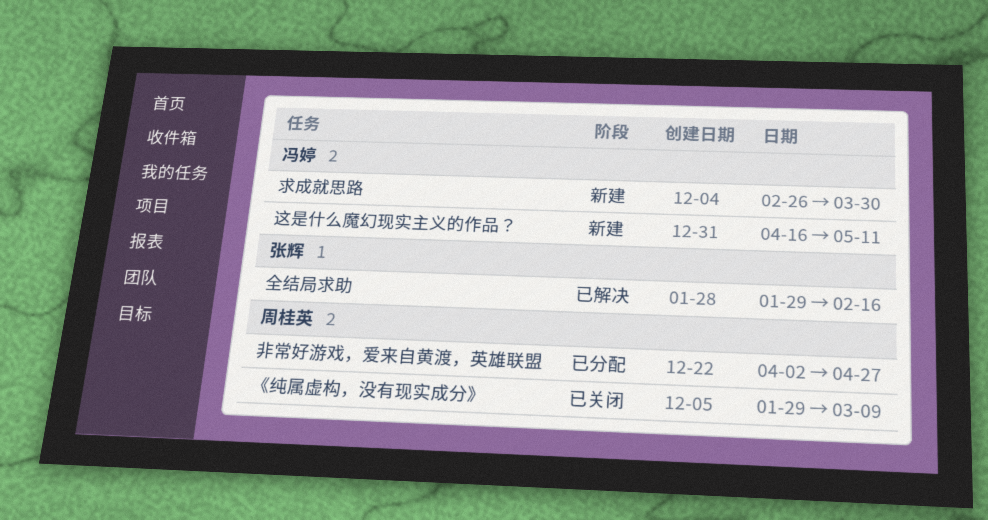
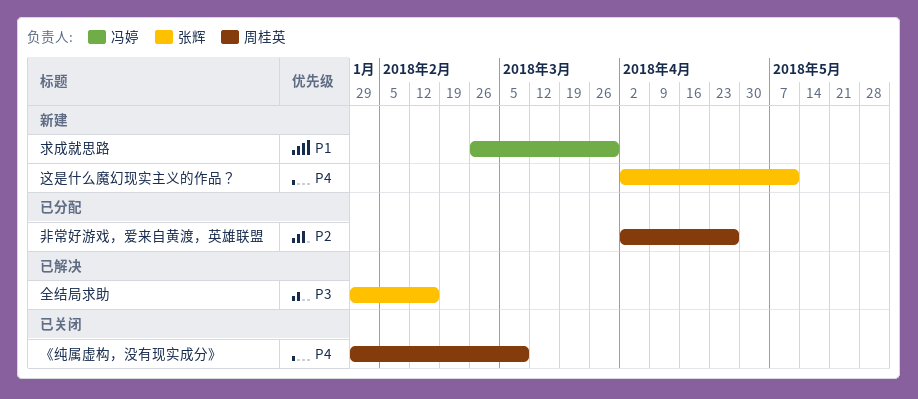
这是什么魔幻现实主义的作品？, owner: 冯婷 -> 张辉
这是什么魔幻现实主义的作品？, start: Apr 16 -> Apr 2

